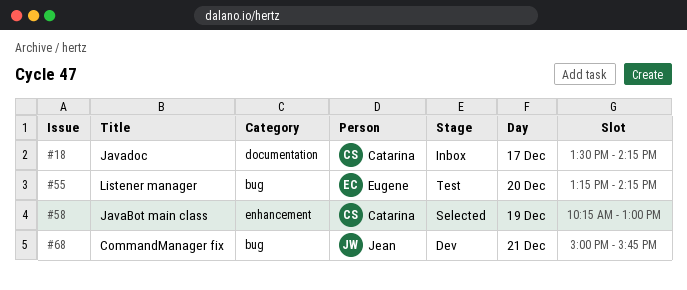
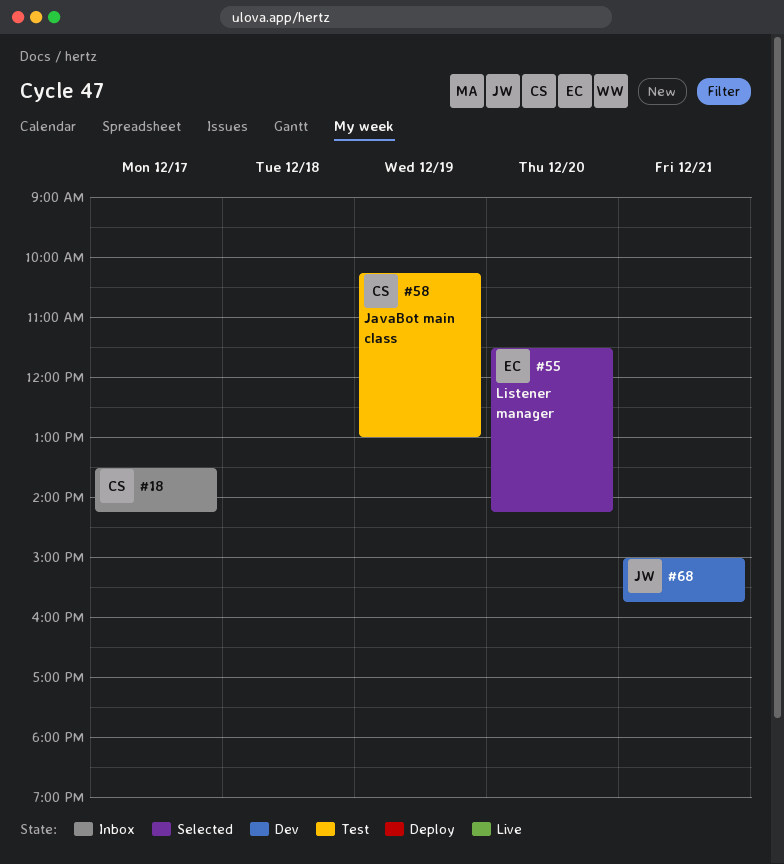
#55, status: Test -> Selected
#55, begins: 13:15 -> 11:30
#58, status: Selected -> Test

